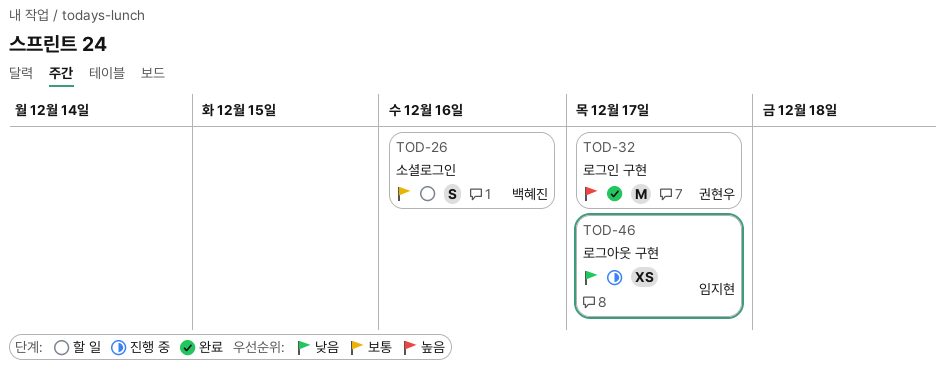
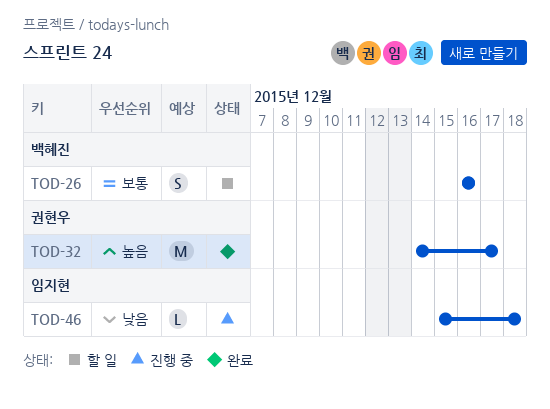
TOD-46, estimate: XS -> L
TOD-46, due: Dec 17 -> Dec 18

